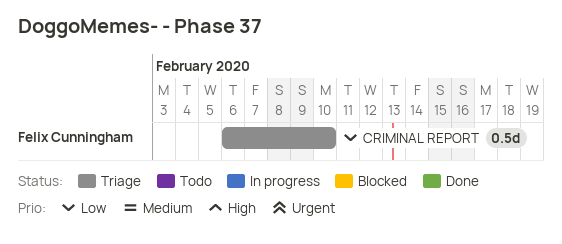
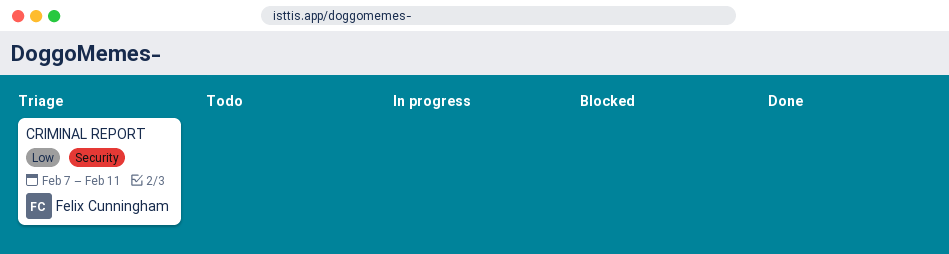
CRIMINAL REPORT, start: Feb 6 -> Feb 7
CRIMINAL REPORT, due: Feb 10 -> Feb 11

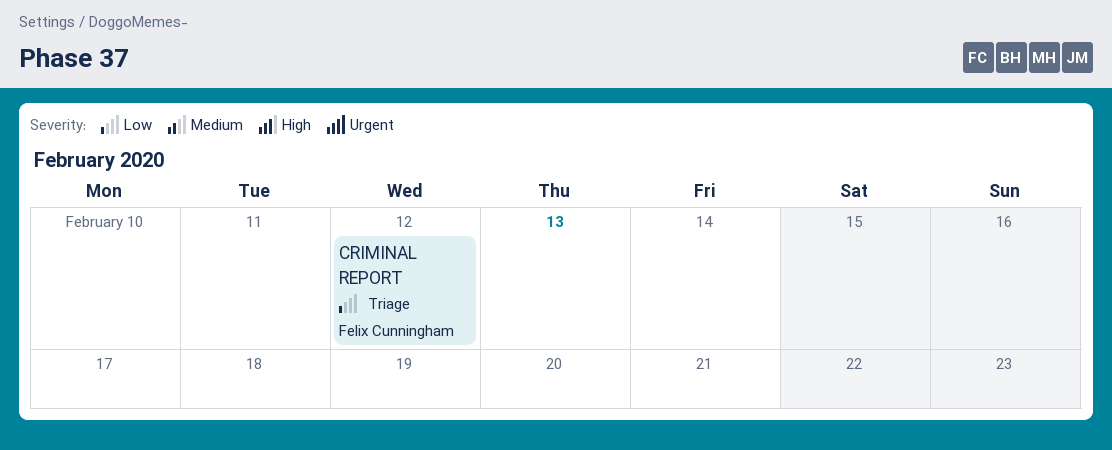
CRIMINAL REPORT, due: Feb 11 -> Feb 12

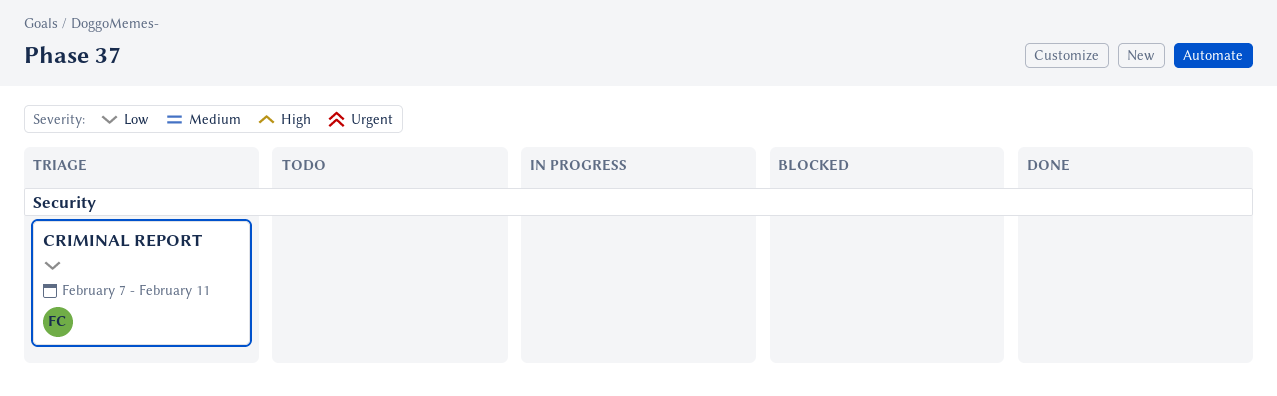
CRIMINAL REPORT, due: Feb 12 -> Feb 11

